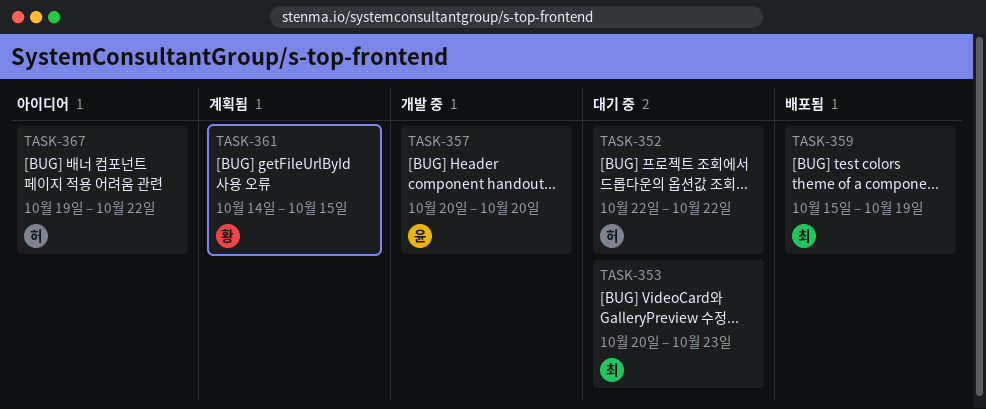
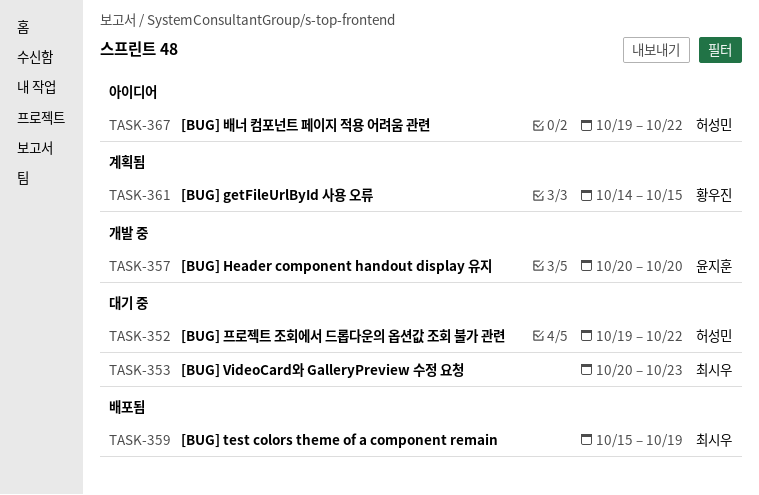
TASK-352, start: Oct 22 -> Oct 19

